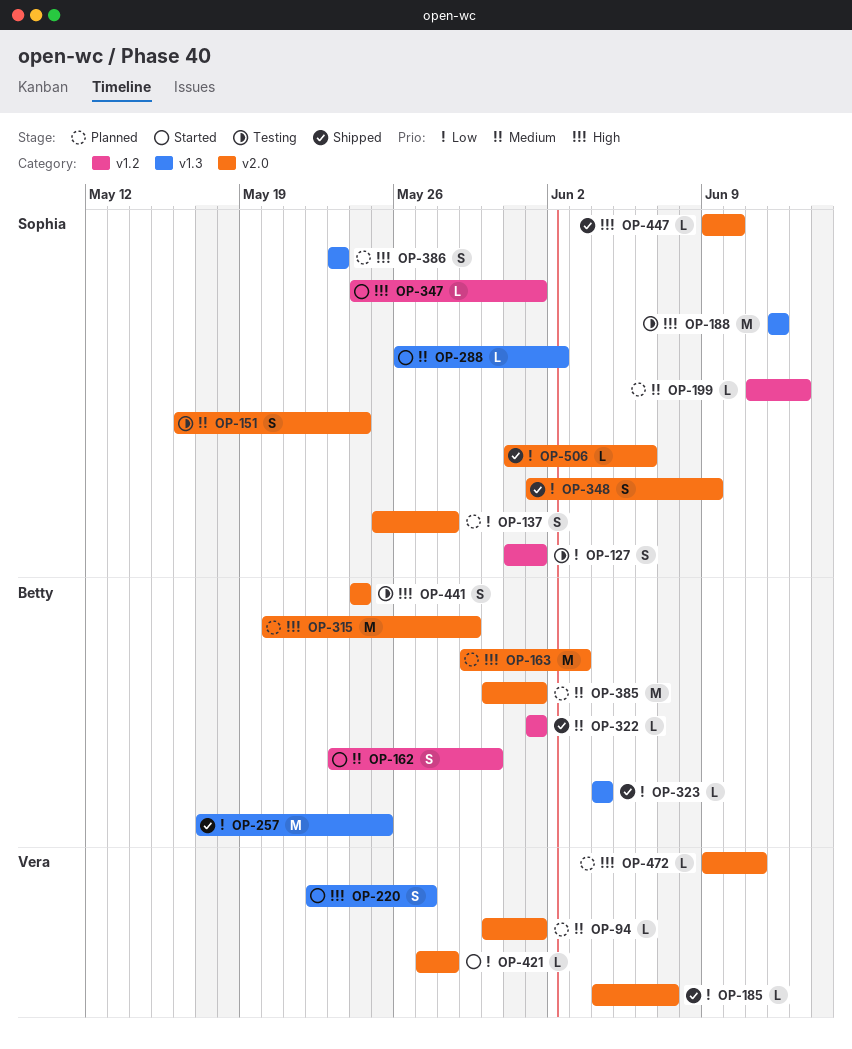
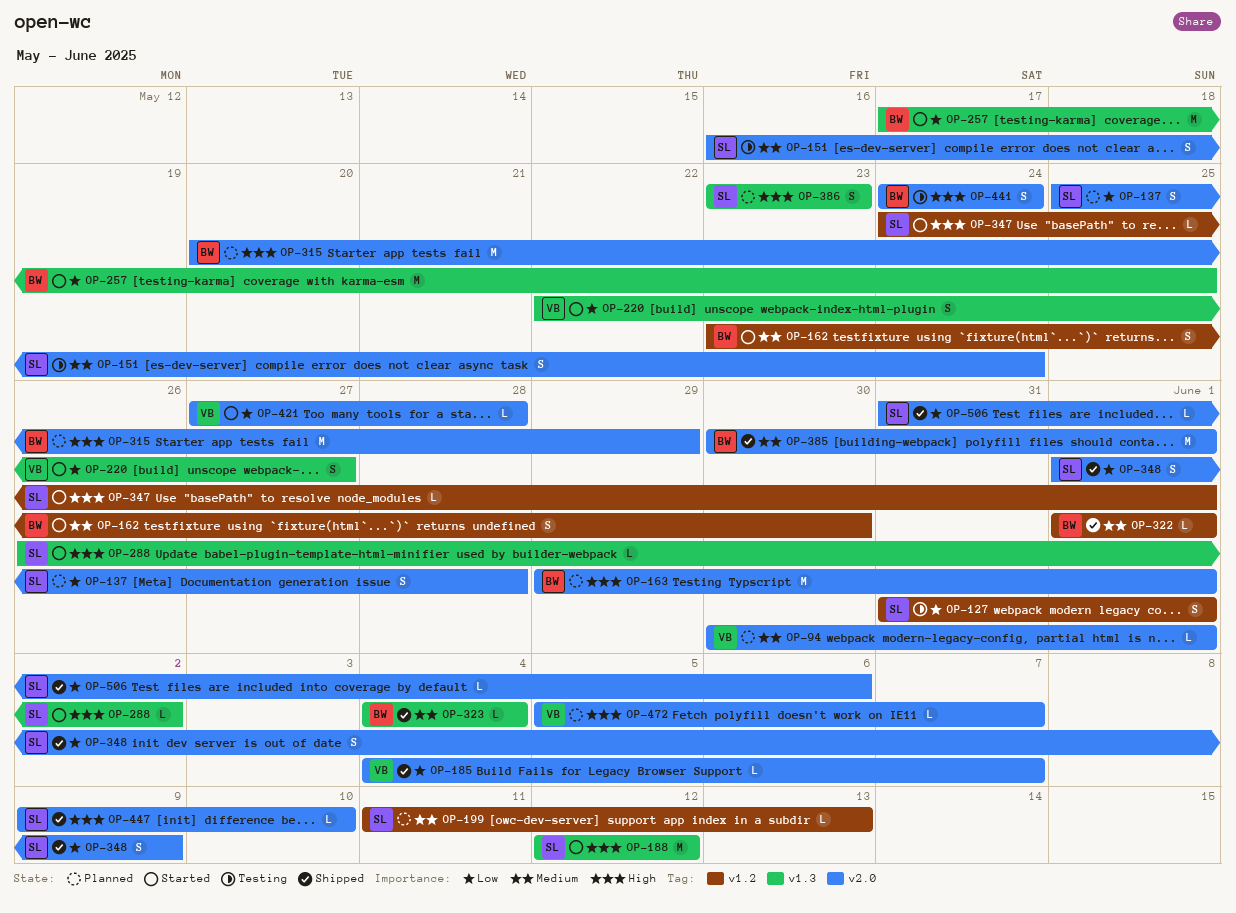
OP-163, due: Jun 3 -> Jun 1
OP-188, status: Testing -> Started
OP-220, priority: High -> Low
OP-257, status: Shipped -> Started
OP-288, priority: Medium -> High
OP-323, priority: Low -> Medium
OP-385, status: Planned -> Shipped
OP-472, start: Jun 9 -> Jun 5
OP-472, due: Jun 11 -> Jun 7

